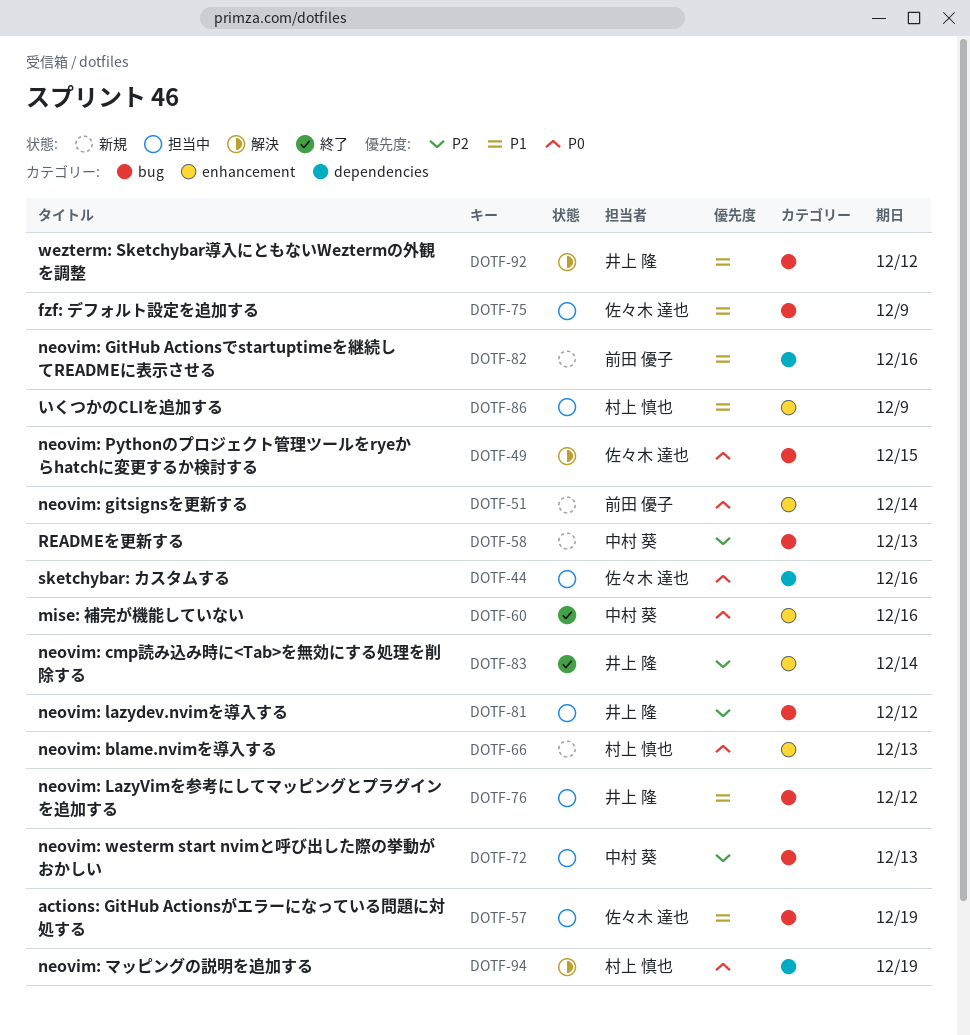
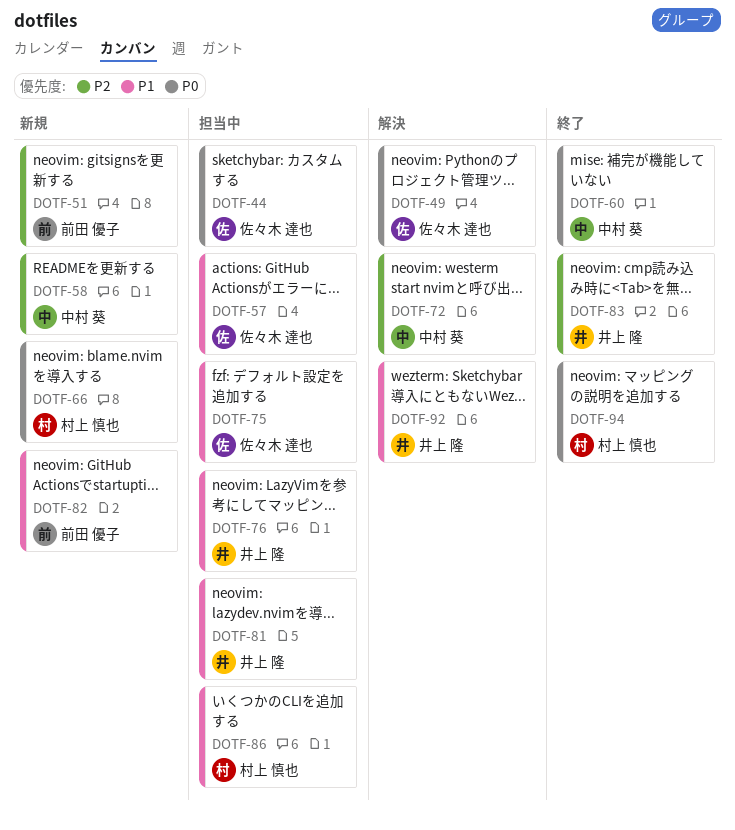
DOTF-51, priority: P0 -> P2
DOTF-72, status: 担当中 -> 解決
DOTF-81, priority: P2 -> P1
DOTF-94, status: 解決 -> 終了

